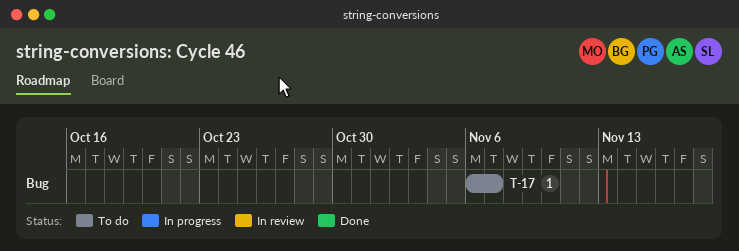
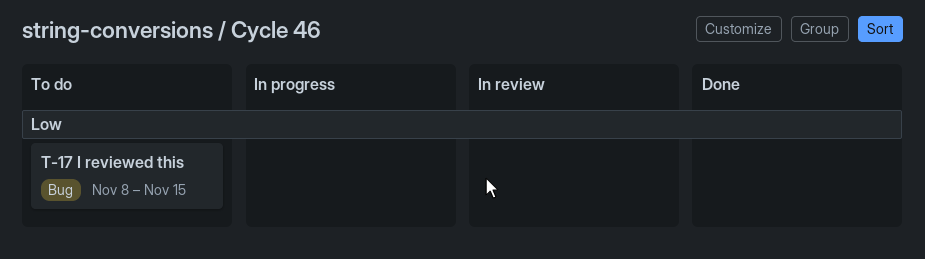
T-17, start: Nov 6 -> Nov 8
T-17, due: Nov 7 -> Nov 15

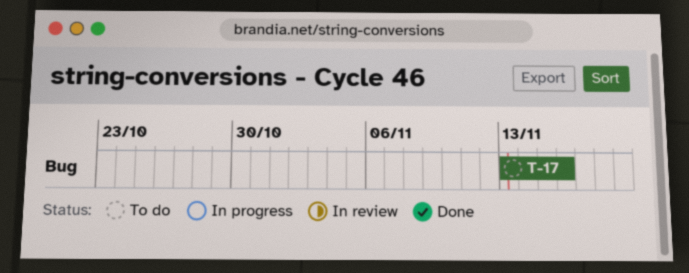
T-17, start: Nov 8 -> Nov 13
T-17, due: Nov 15 -> Nov 16

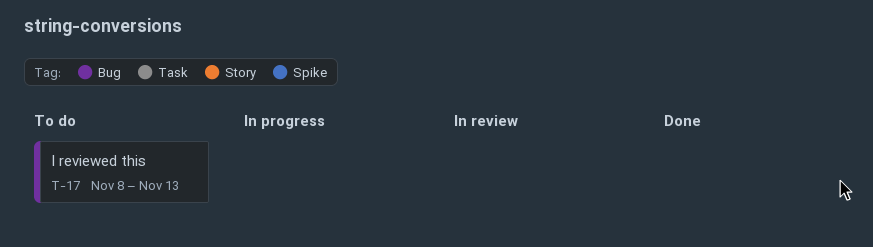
T-17, start: Nov 13 -> Nov 8
T-17, due: Nov 16 -> Nov 13

